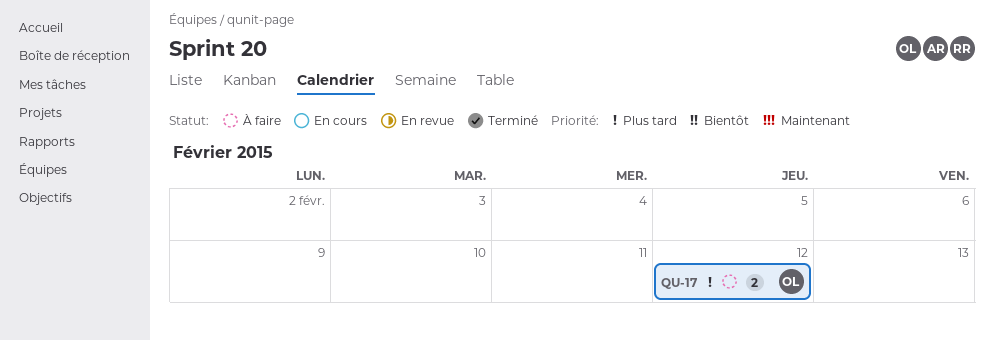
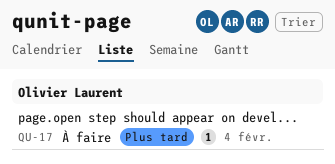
QU-17, estimate: 2 -> 1
QU-17, due: Feb 12 -> Feb 4

